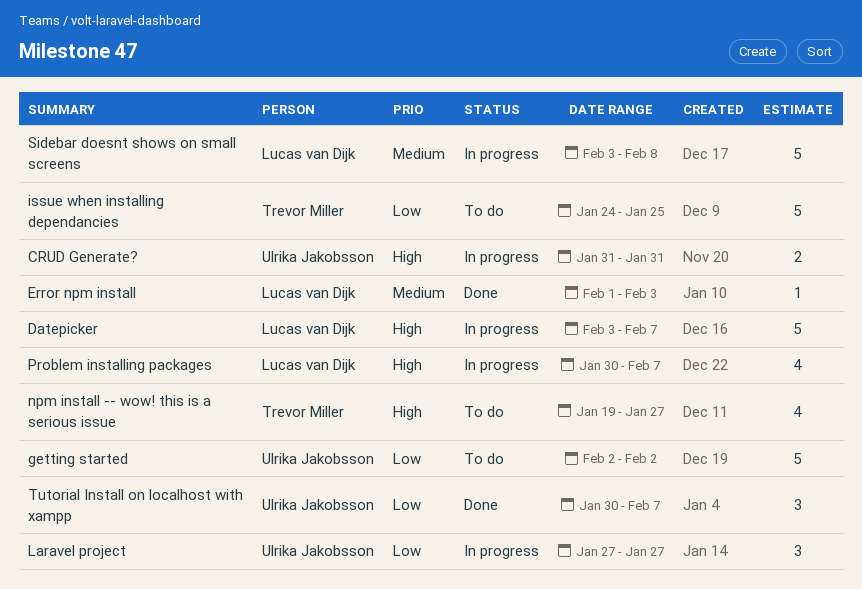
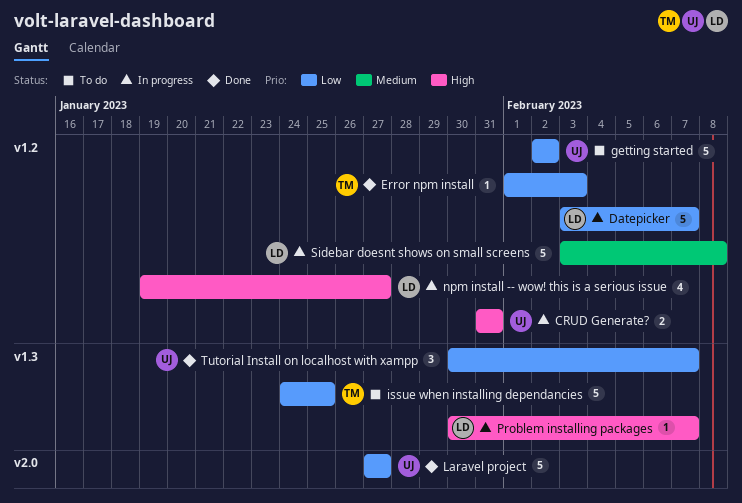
Datepicker, priority: High -> Low
Error npm install, owner: Lucas van Dijk -> Trevor Miller
Error npm install, priority: Medium -> Low
Laravel project, status: In progress -> Done
Laravel project, estimate: 3 -> 5
npm install -- wow! this is a serious issue, status: To do -> In progress
npm install -- wow! this is a serious issue, owner: Trevor Miller -> Lucas van Dijk
Problem installing packages, estimate: 4 -> 1

